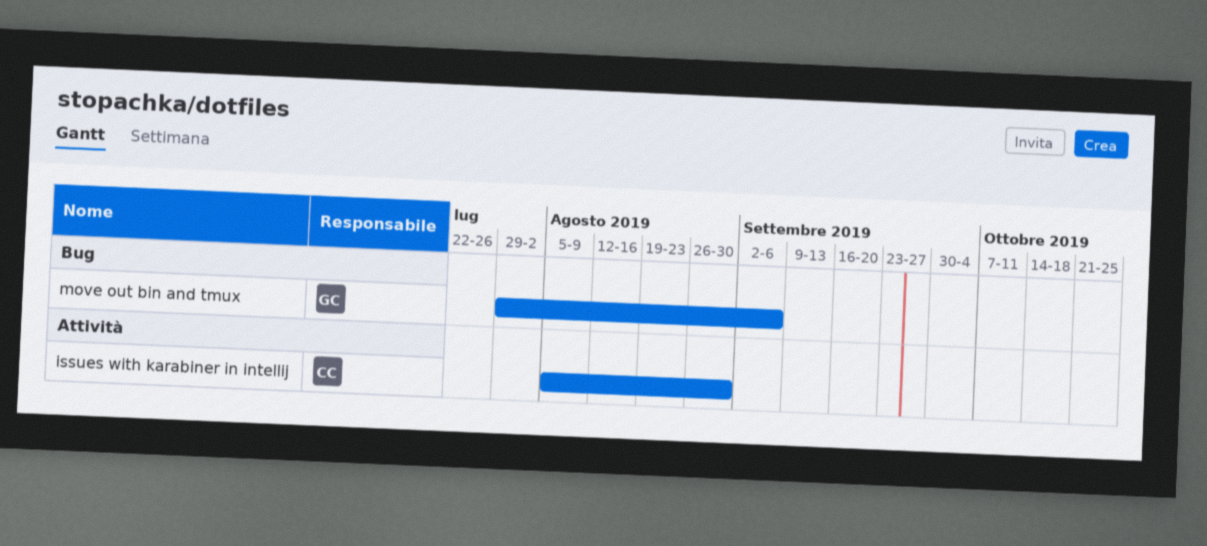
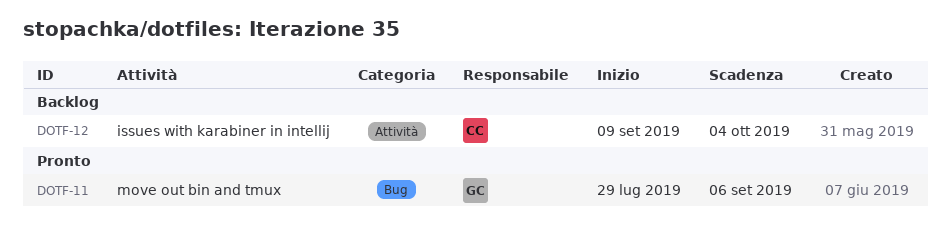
issues with karabiner in intellij, start: Aug 5 -> Sep 9
issues with karabiner in intellij, due: Aug 30 -> Oct 4

